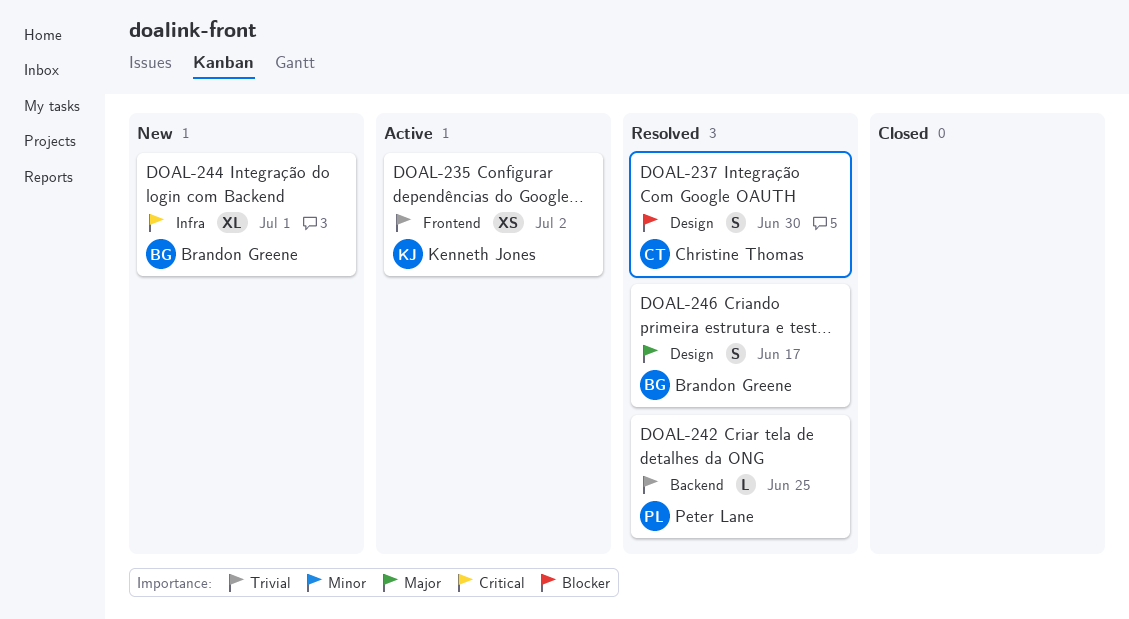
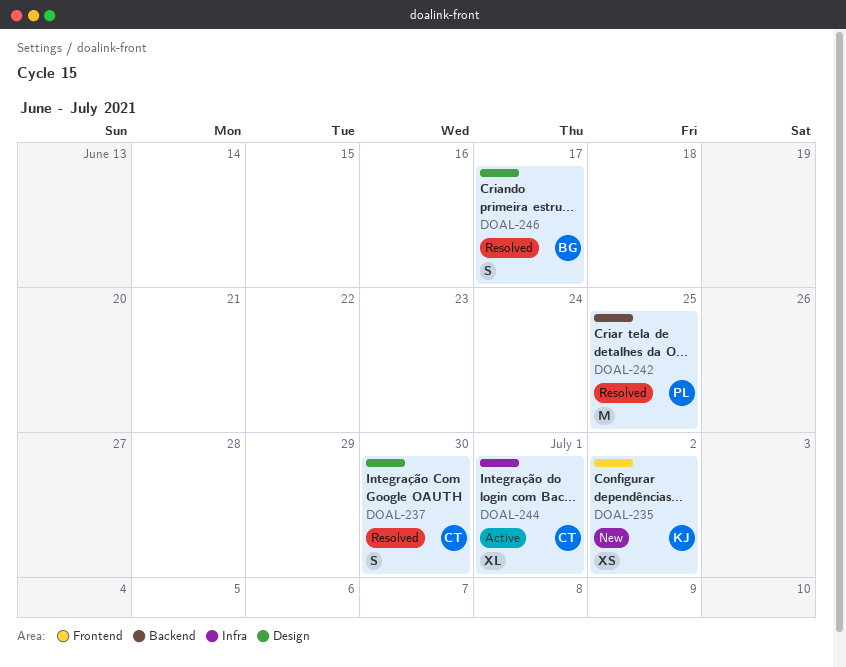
DOAL-235, status: Active -> New
DOAL-242, estimate: L -> M
DOAL-244, status: New -> Active
DOAL-244, owner: Brandon Greene -> Christine Thomas

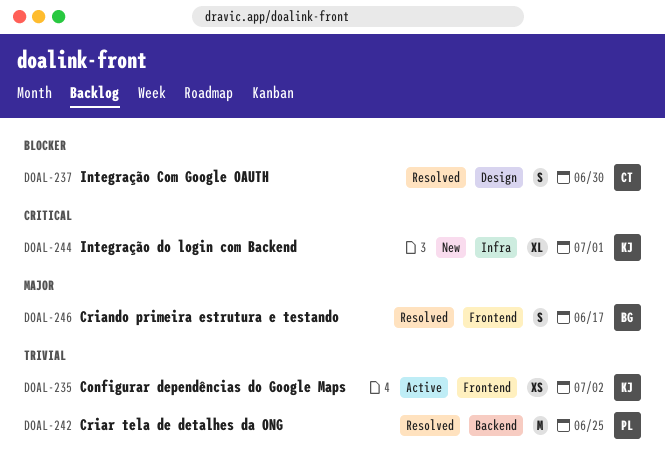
DOAL-235, status: New -> Active
DOAL-244, status: Active -> New
DOAL-244, owner: CT -> KJ
DOAL-246, label: Design -> Frontend

